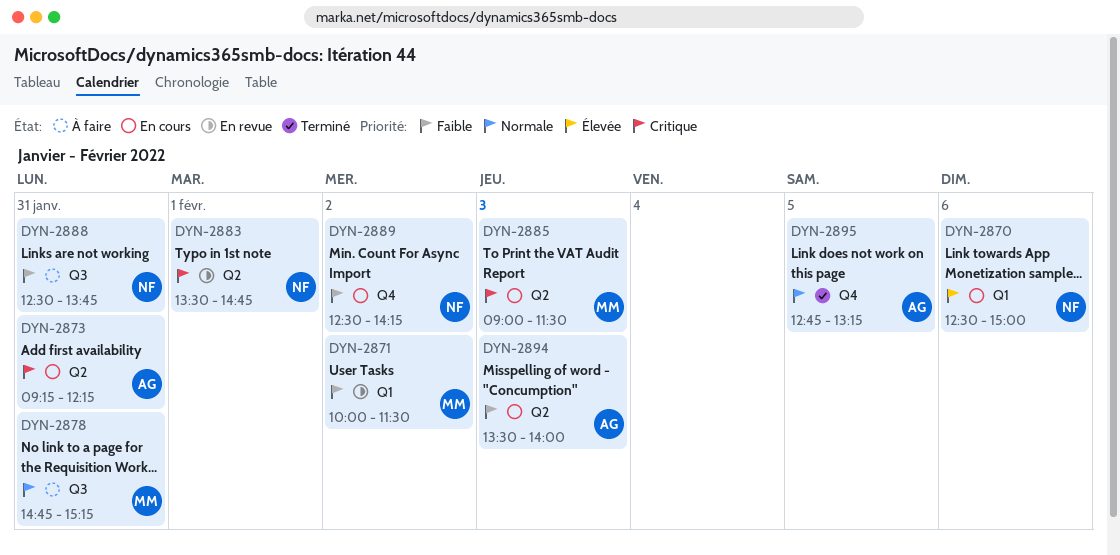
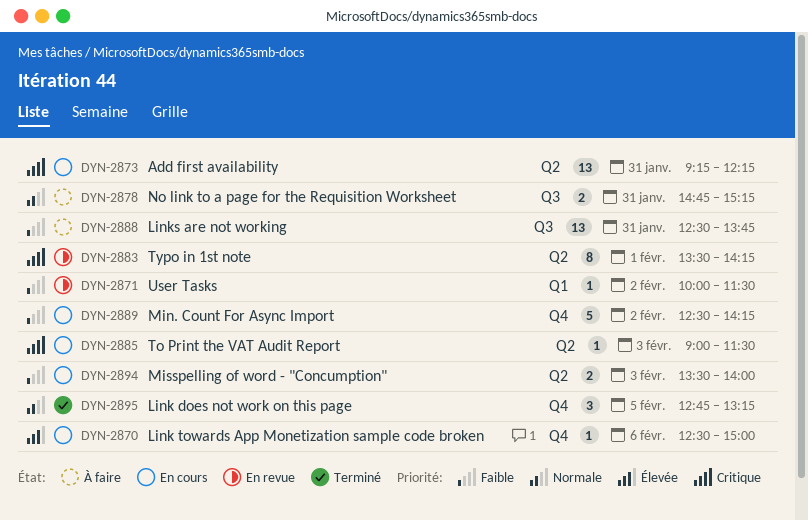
DYN-2870, label: Q1 -> Q4
DYN-2883, ends: 14:45 -> 14:15

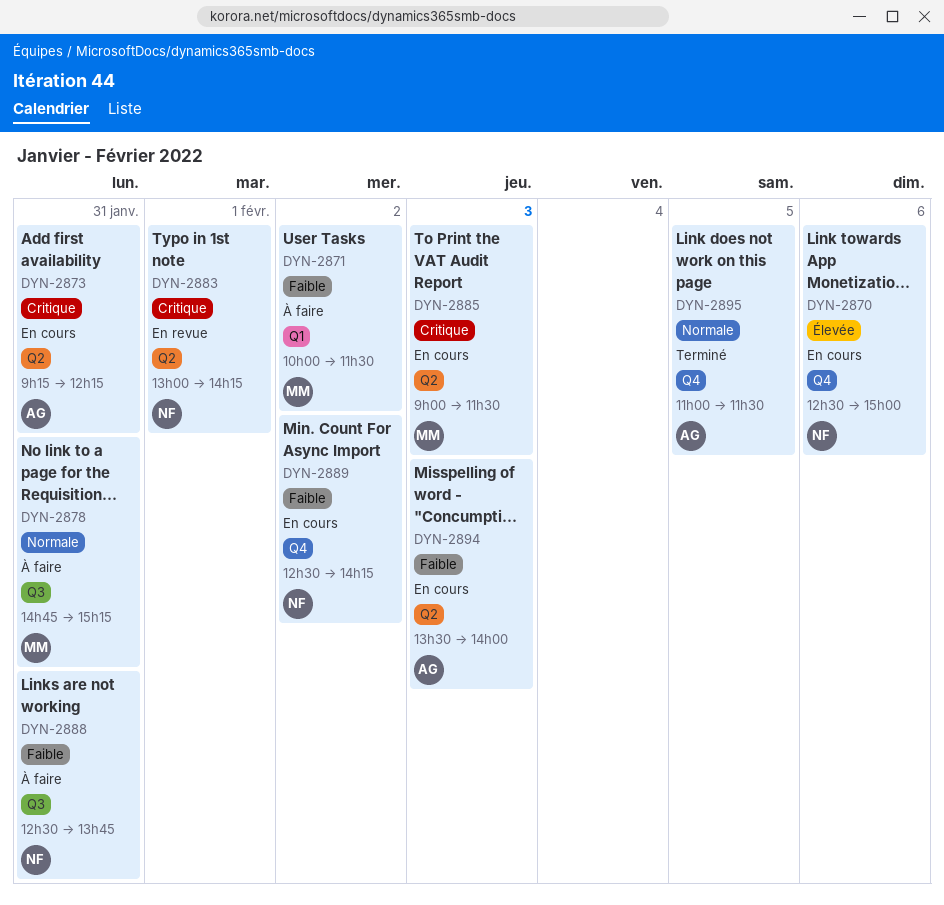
DYN-2871, status: En revue -> À faire
DYN-2883, begins: 13:30 -> 13:00
DYN-2895, begins: 12:45 -> 11:00
DYN-2895, ends: 13:15 -> 11:30

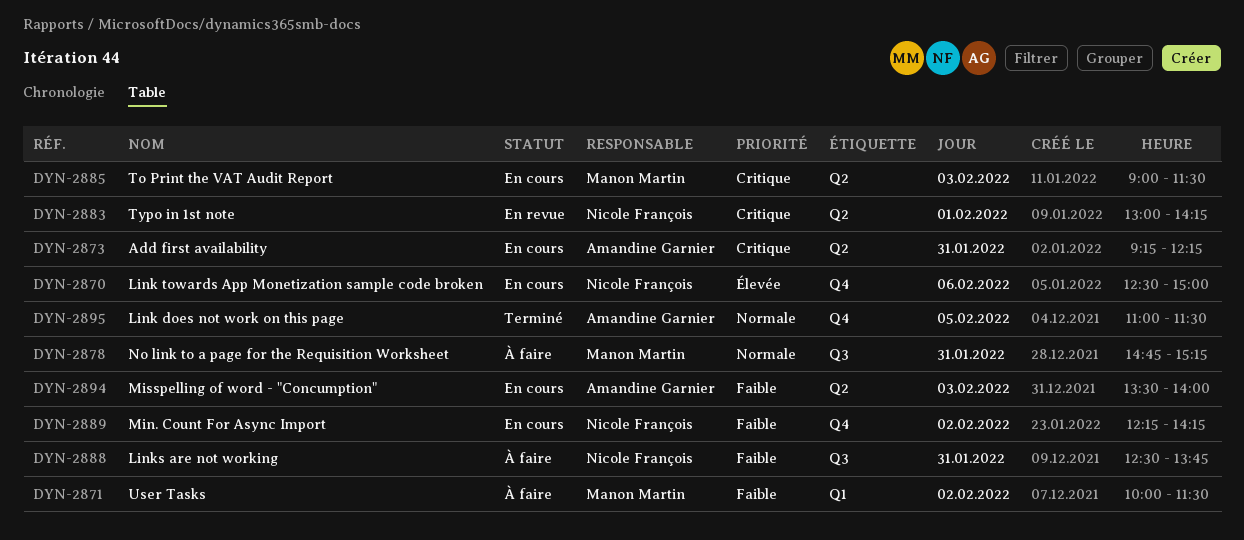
DYN-2889, begins: 12:30 -> 12:15

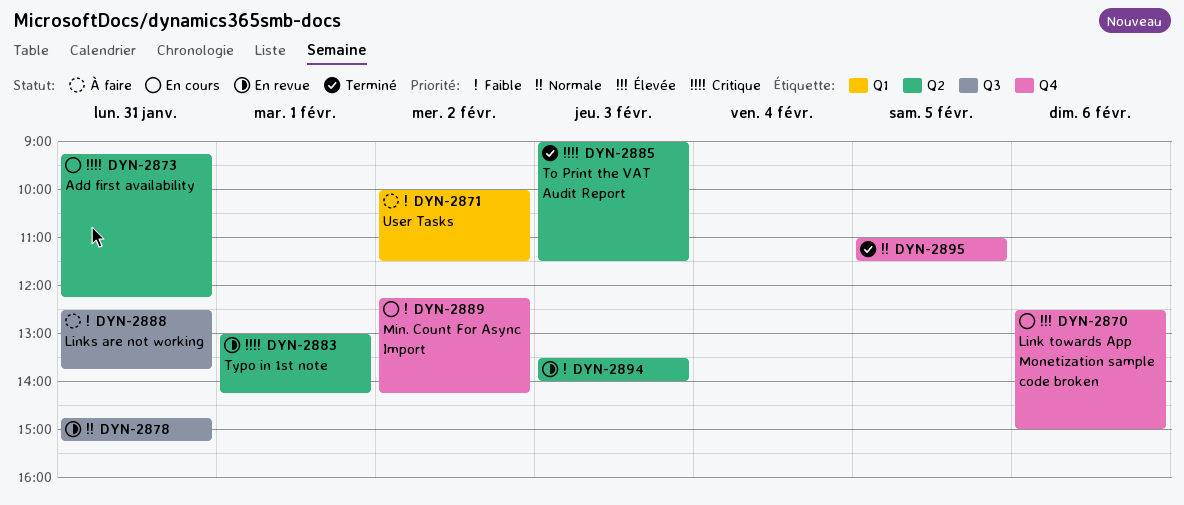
DYN-2878, status: À faire -> En revue
DYN-2885, status: En cours -> Terminé
DYN-2894, status: En cours -> En revue

